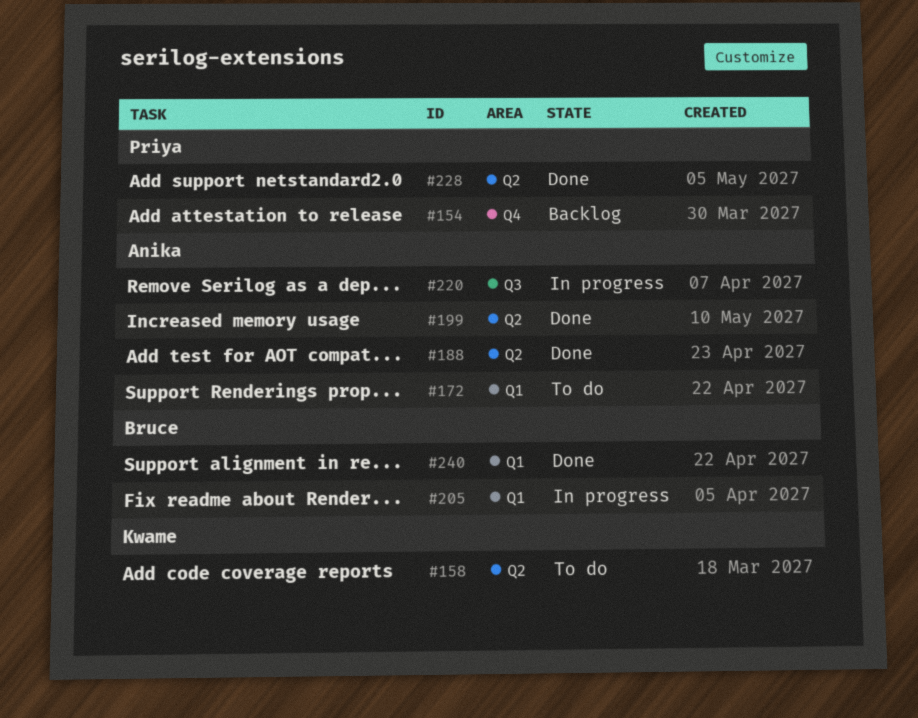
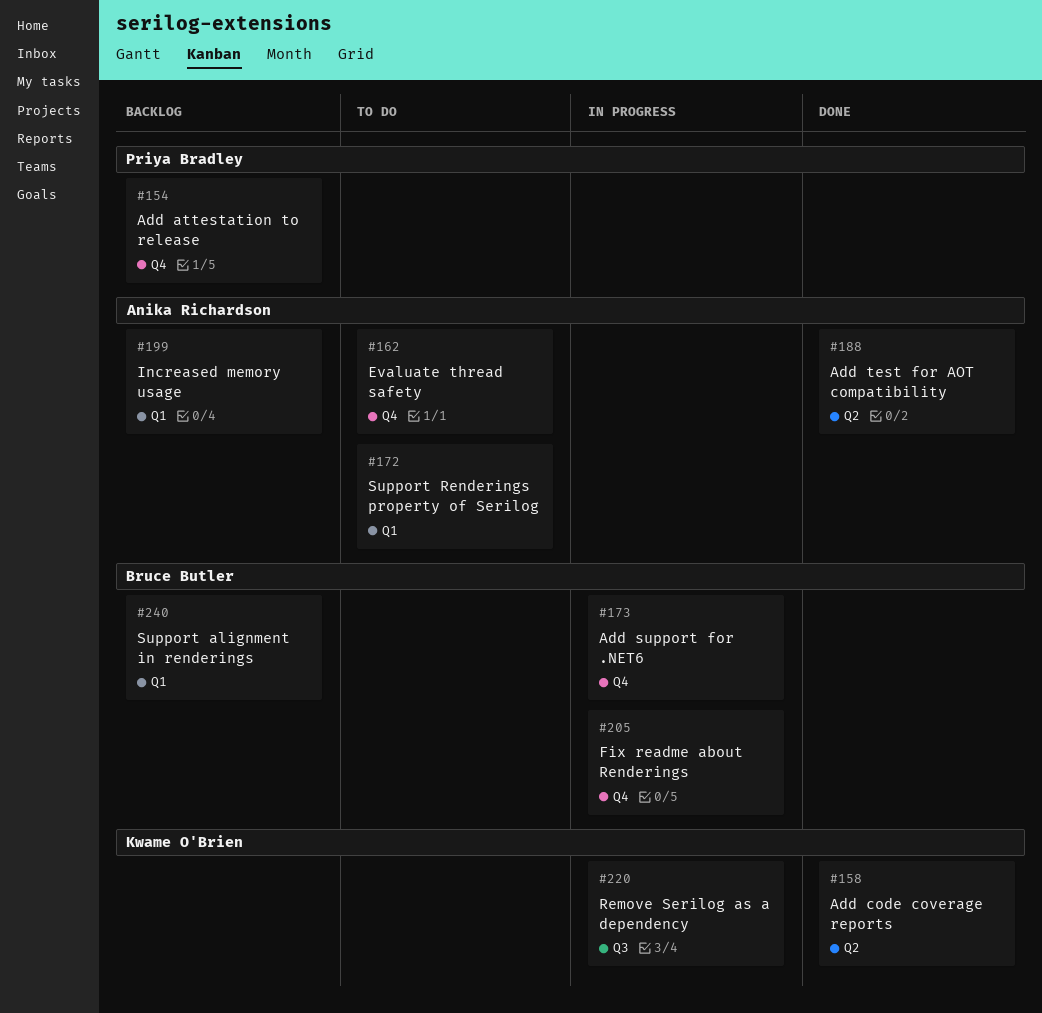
#158, status: To do -> Done
#162: none -> present
#173: none -> present
#199, status: Done -> Backlog
#199, label: Q2 -> Q1
#205, label: Q1 -> Q4
#220, owner: Anika Richardson -> Kwame O'Brien
#228: present -> none
#240, status: Done -> Backlog

